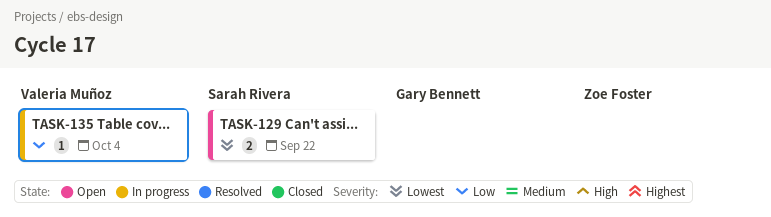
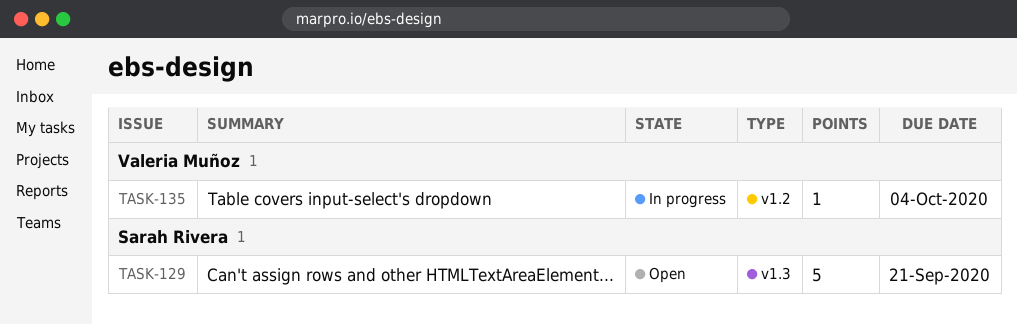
TASK-129, estimate: 2 -> 5
TASK-129, due: Sep 22 -> Sep 21

